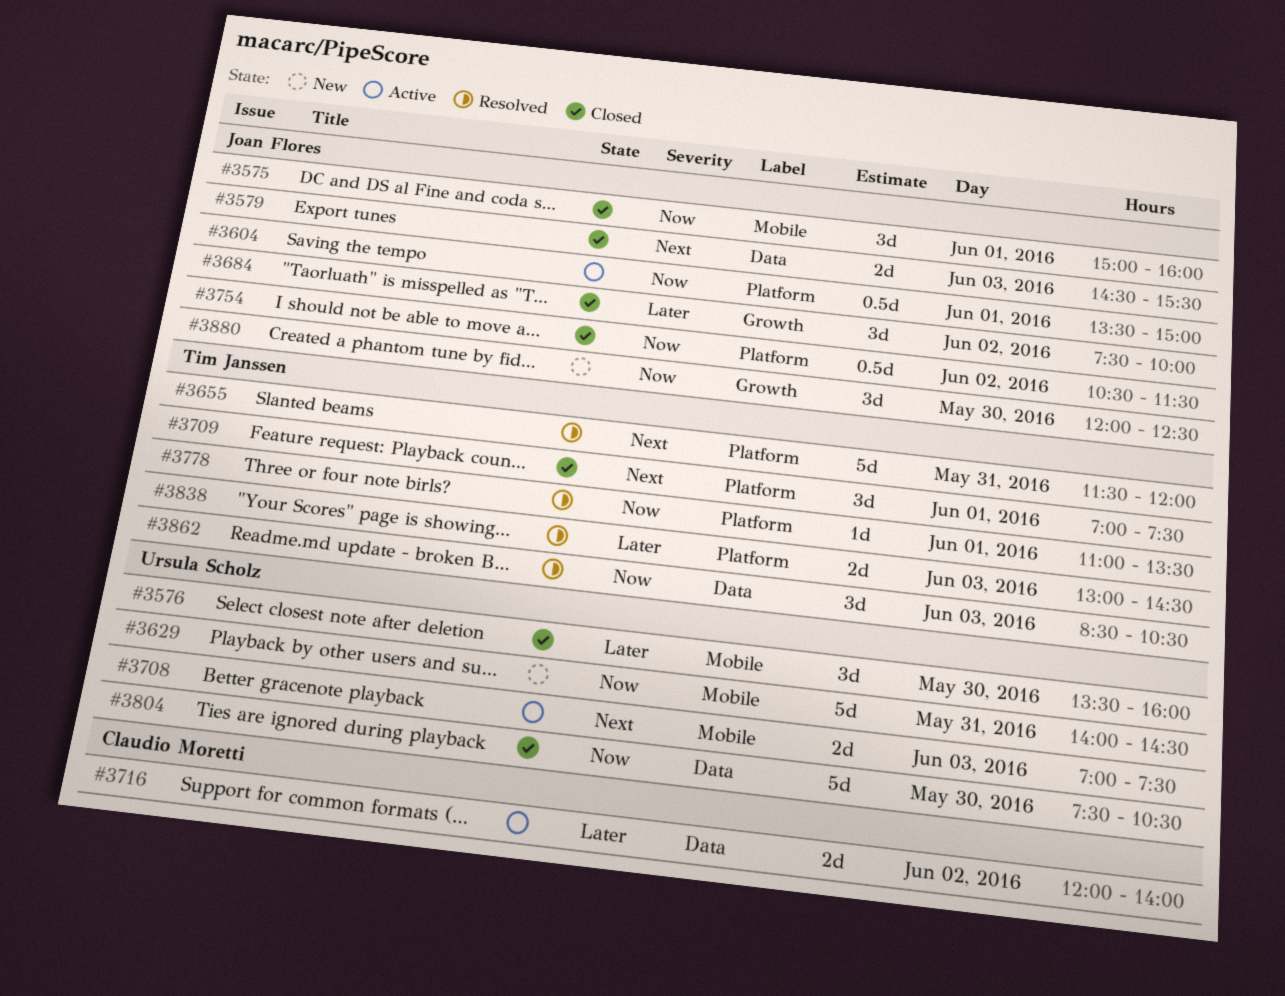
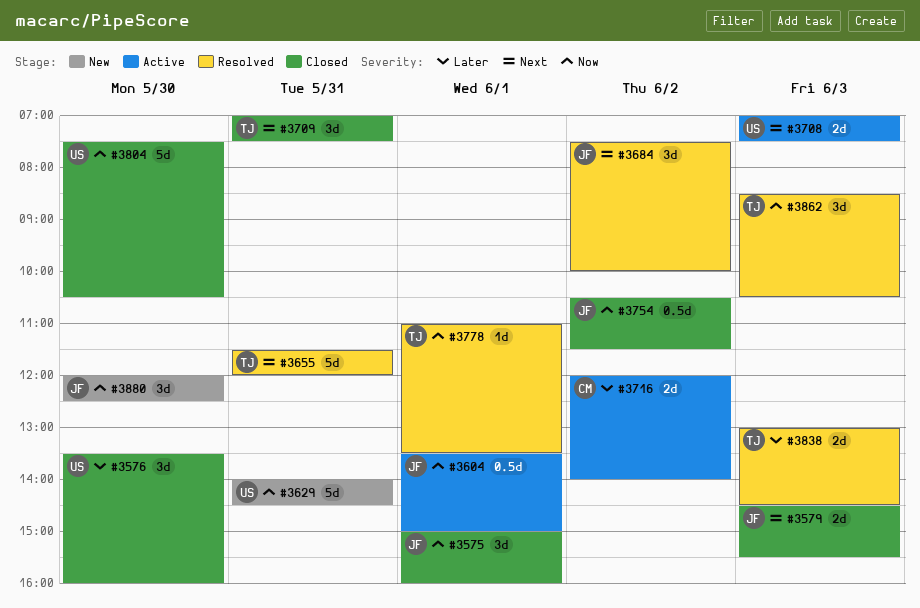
#3684, status: Closed -> Resolved
#3684, priority: Later -> Next
#3709, day: Jun 1 -> May 31

